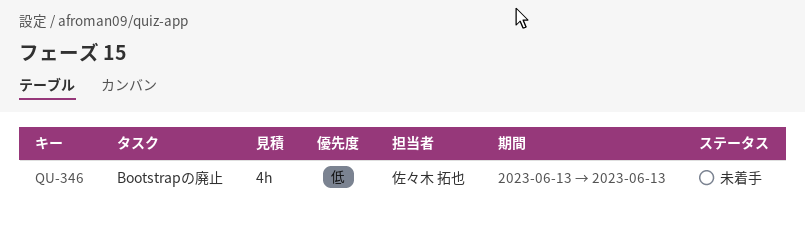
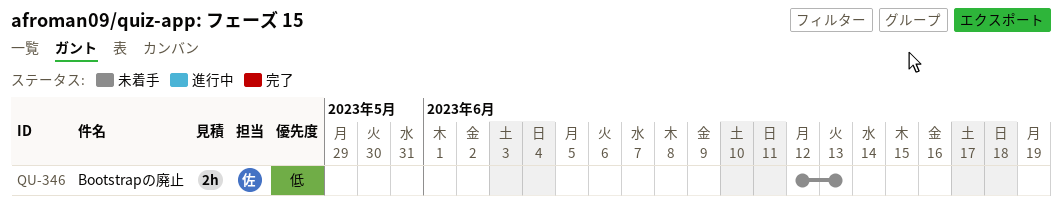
QU-346, estimate: 4h -> 2h
QU-346, start: Jun 13 -> Jun 12

